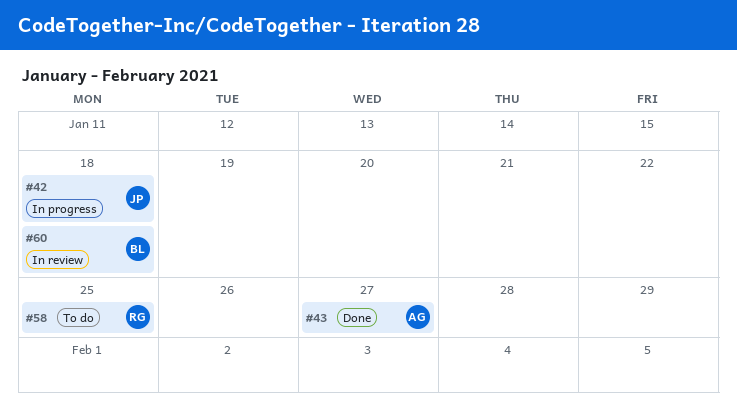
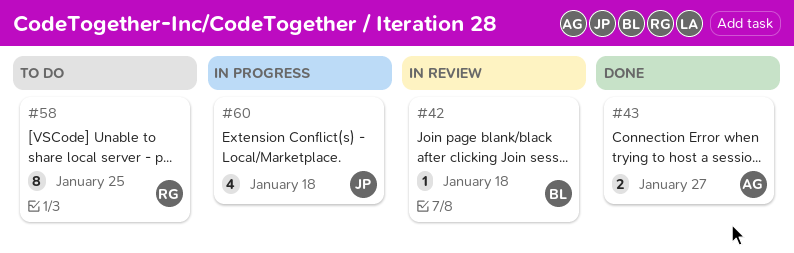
#42, status: In progress -> In review
#42, owner: JP -> BL
#60, status: In review -> In progress
#60, owner: BL -> JP

